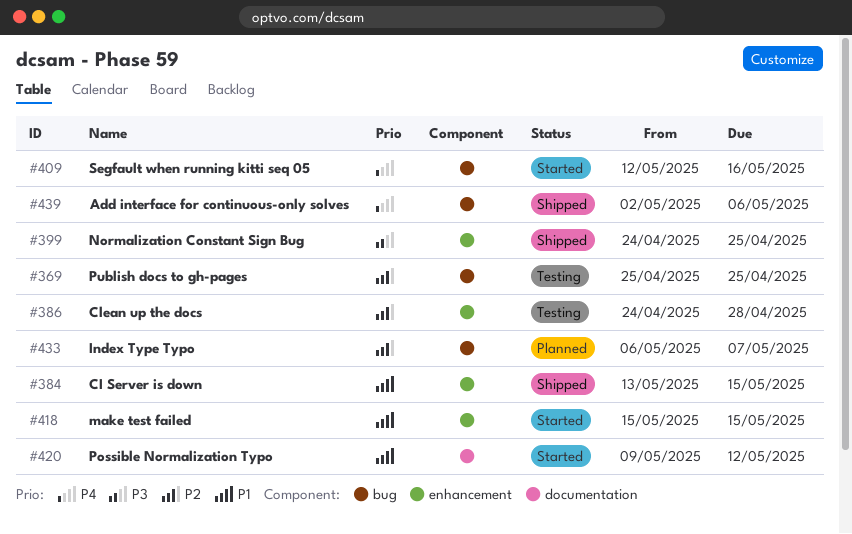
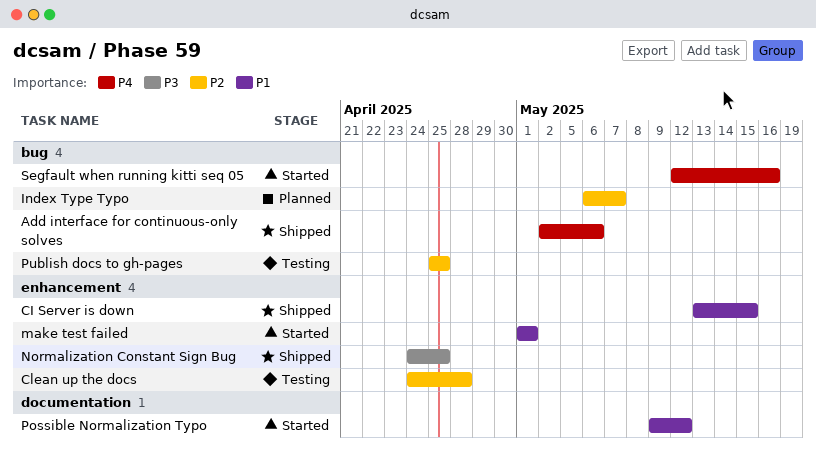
make test failed, start: May 15 -> May 1
make test failed, due: May 15 -> May 1

